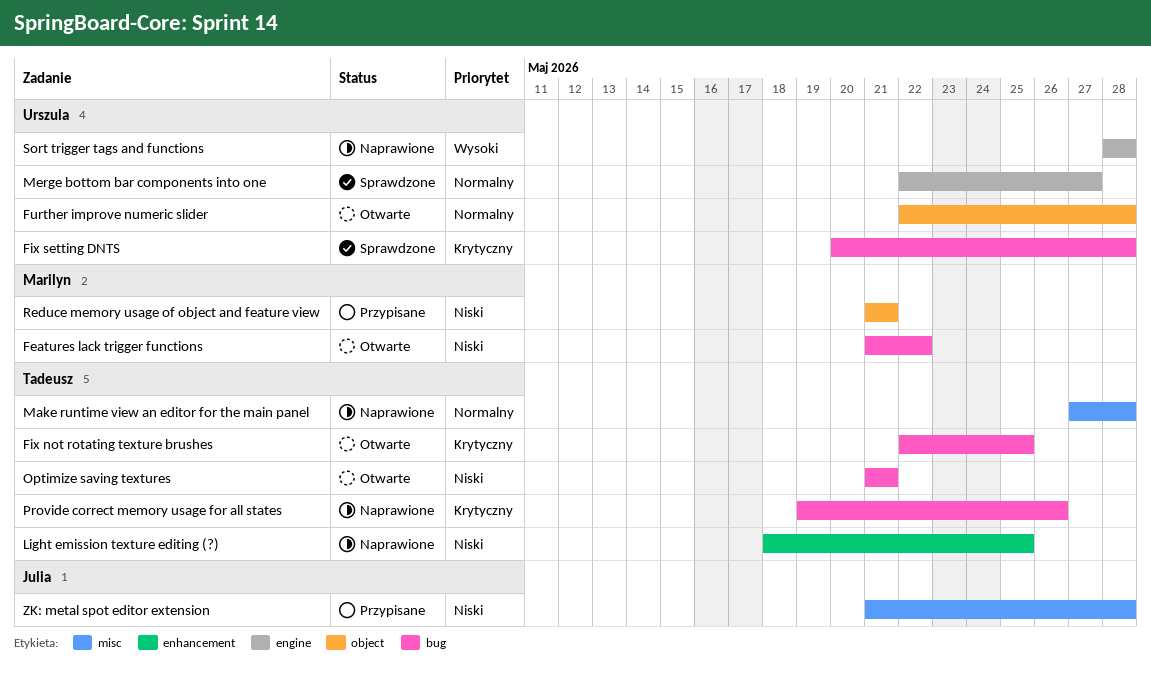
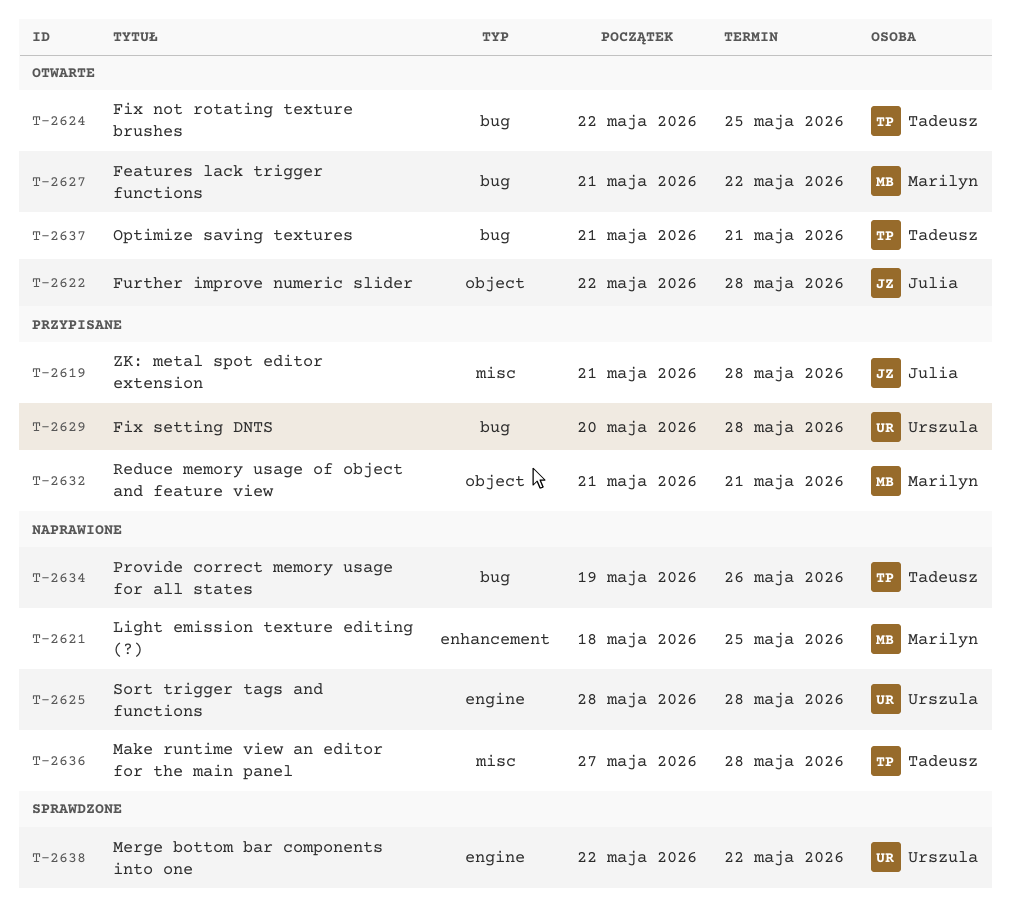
Fix setting DNTS, status: Sprawdzone -> Przypisane
Further improve numeric slider, owner: Urszula -> Julia
Light emission texture editing (?), owner: Tadeusz -> Marilyn
Merge bottom bar components into one, due: May 27 -> May 22

